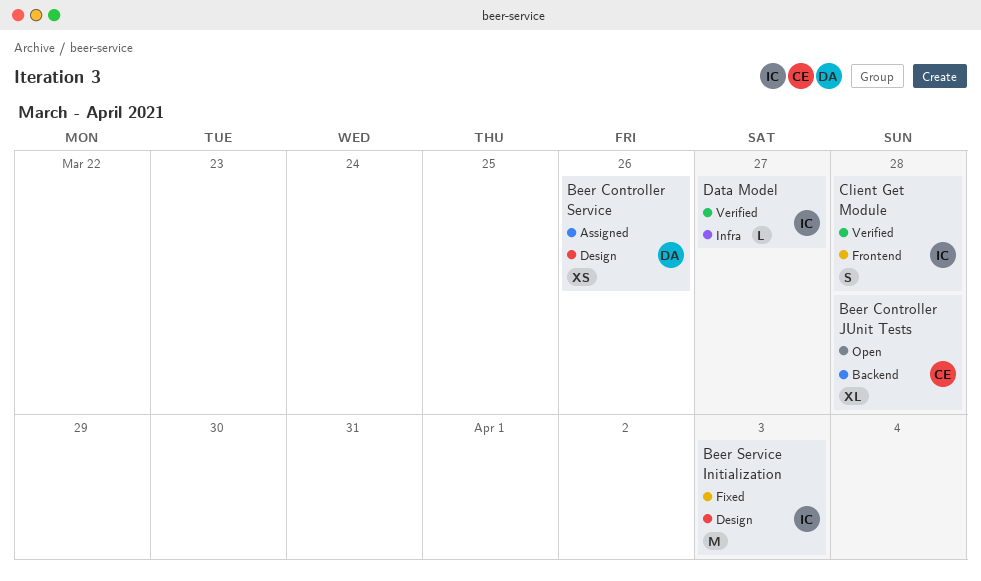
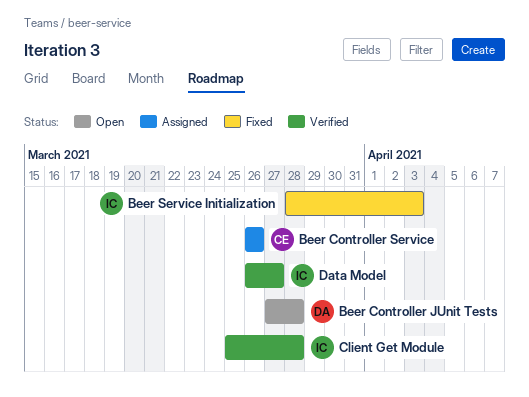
Beer Controller JUnit Tests, owner: CE -> DA
Beer Controller Service, owner: DA -> CE

